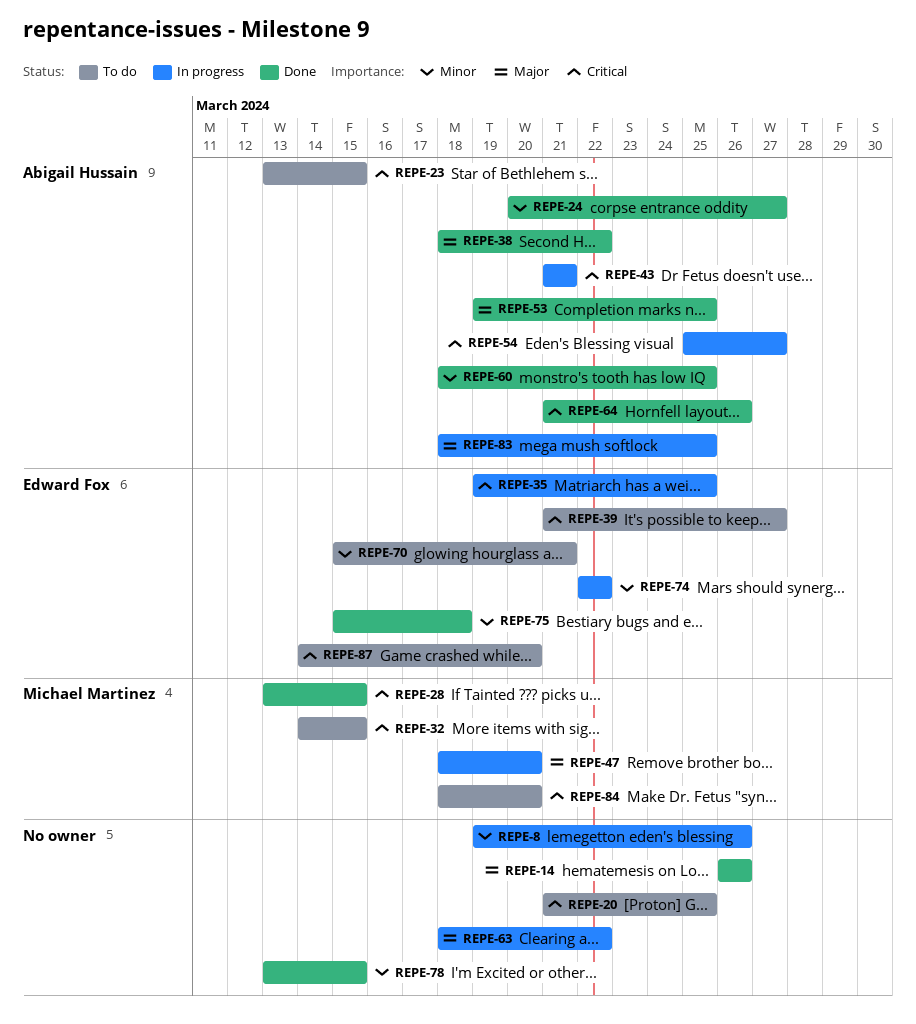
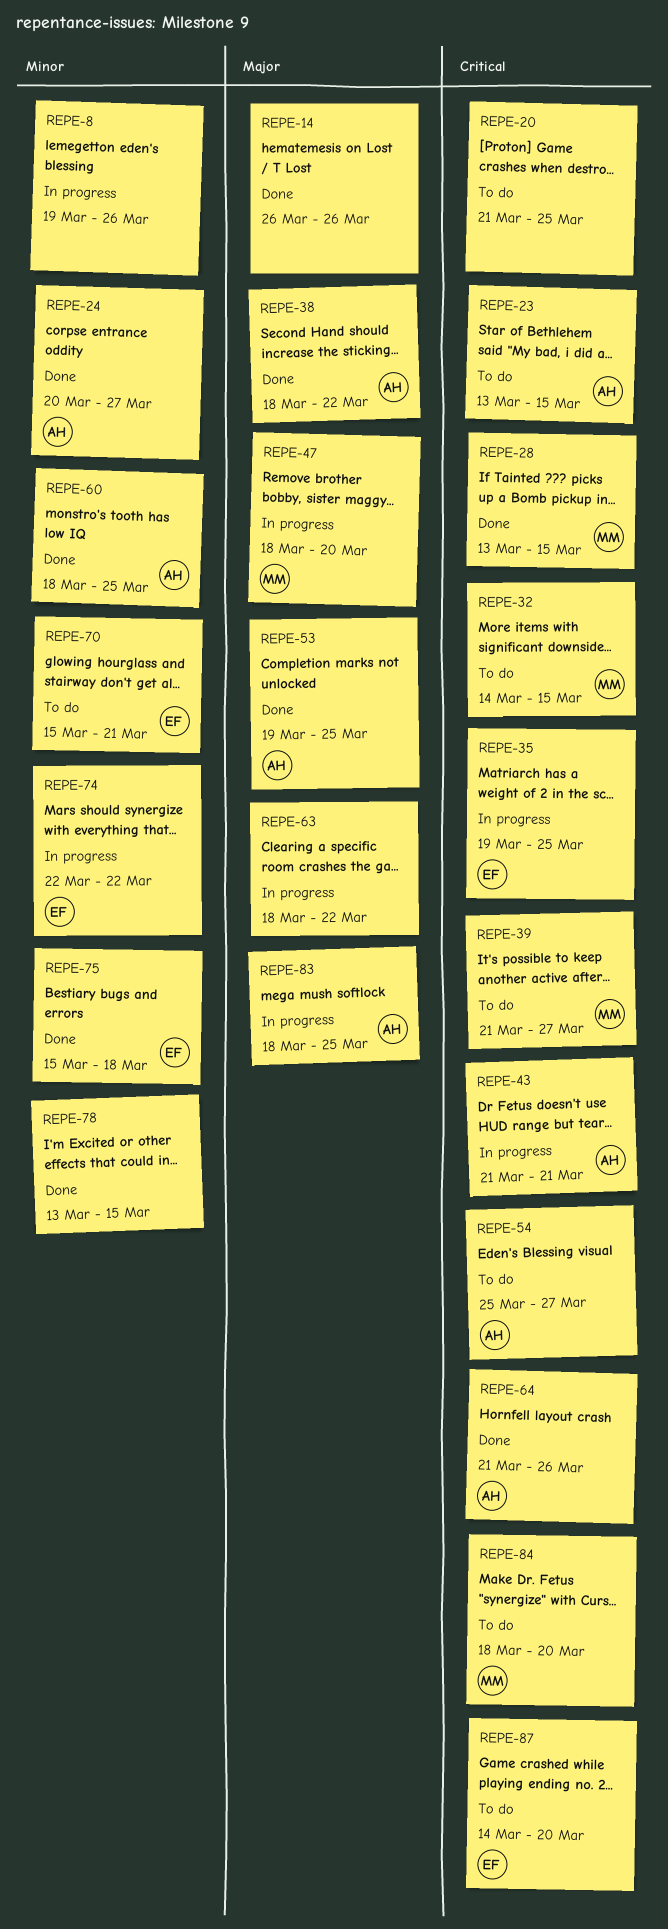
REPE-39, owner: Edward Fox -> Michael Martinez
REPE-54, status: In progress -> To do

